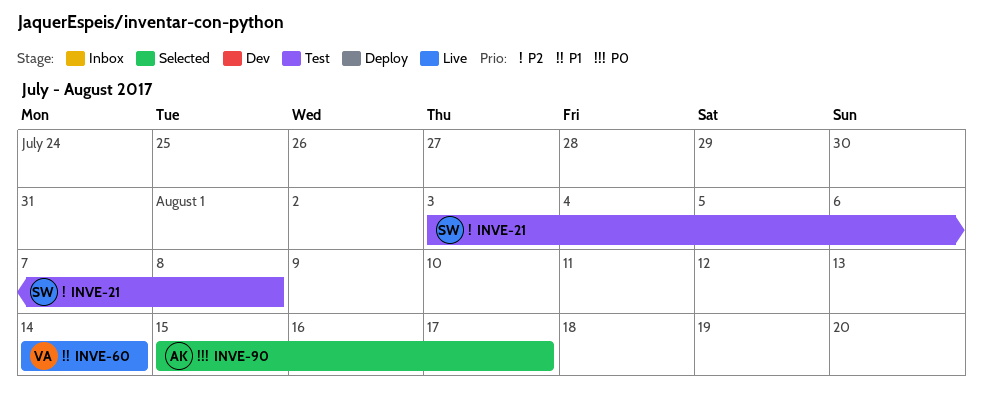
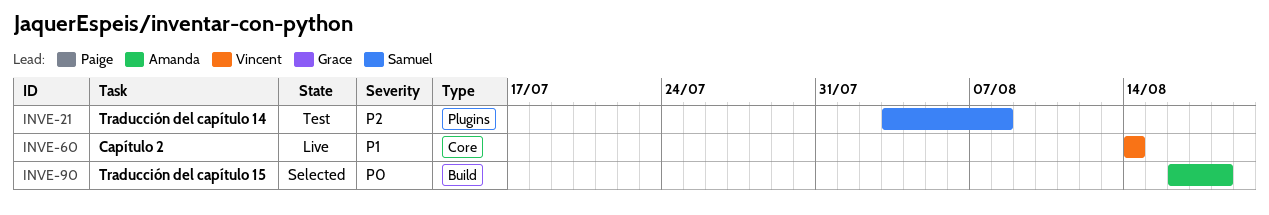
INVE-90, start: Aug 15 -> Aug 16
INVE-90, due: Aug 17 -> Aug 18

